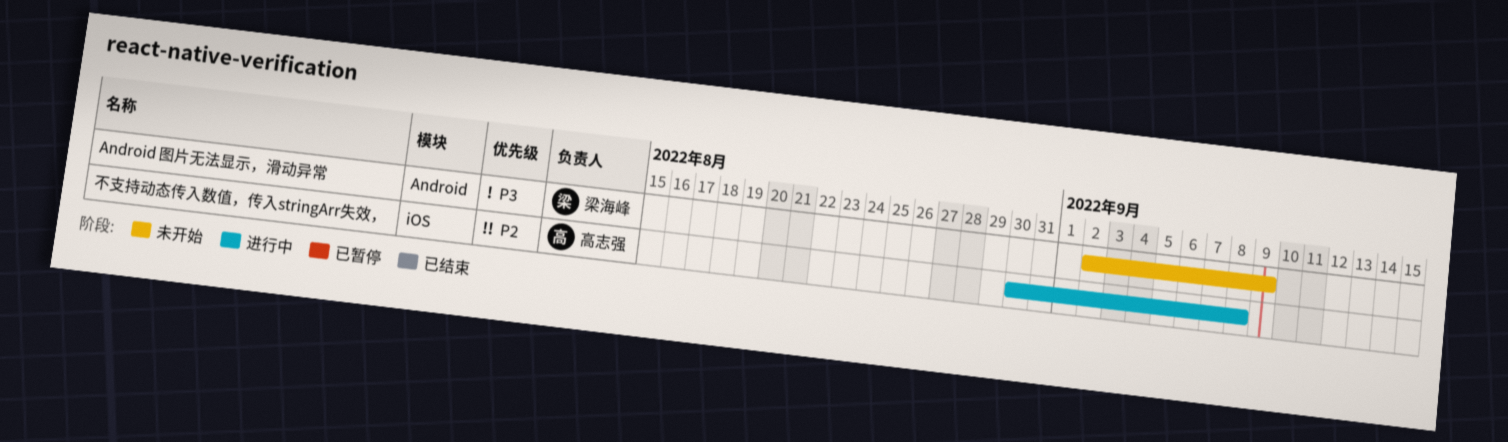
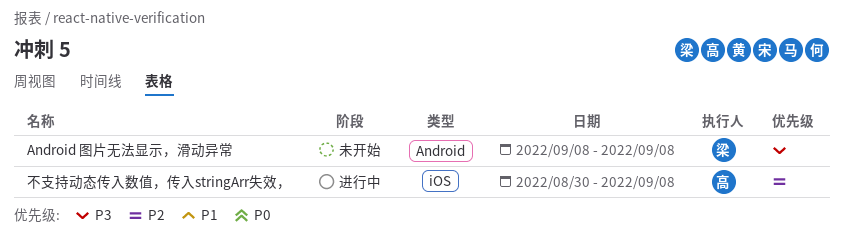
Android 图片无法显示，滑动异常, start: Sep 2 -> Sep 8
Android 图片无法显示，滑动异常, due: Sep 9 -> Sep 8

